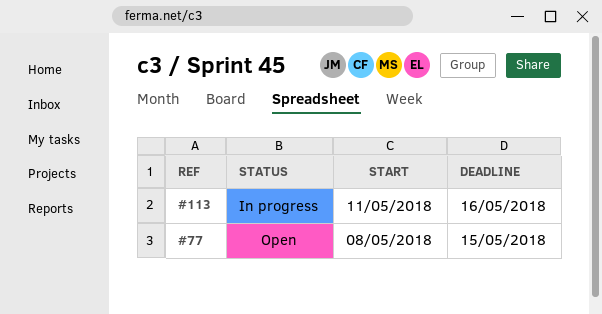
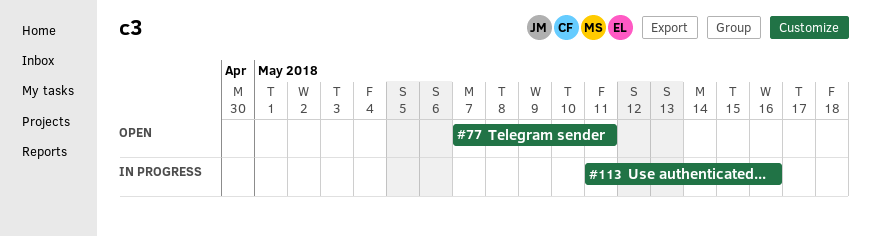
#77, start: May 8 -> May 7
#77, due: May 15 -> May 11

